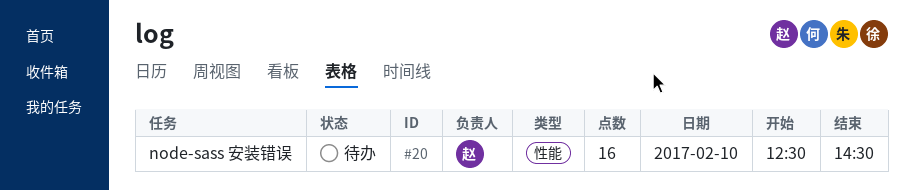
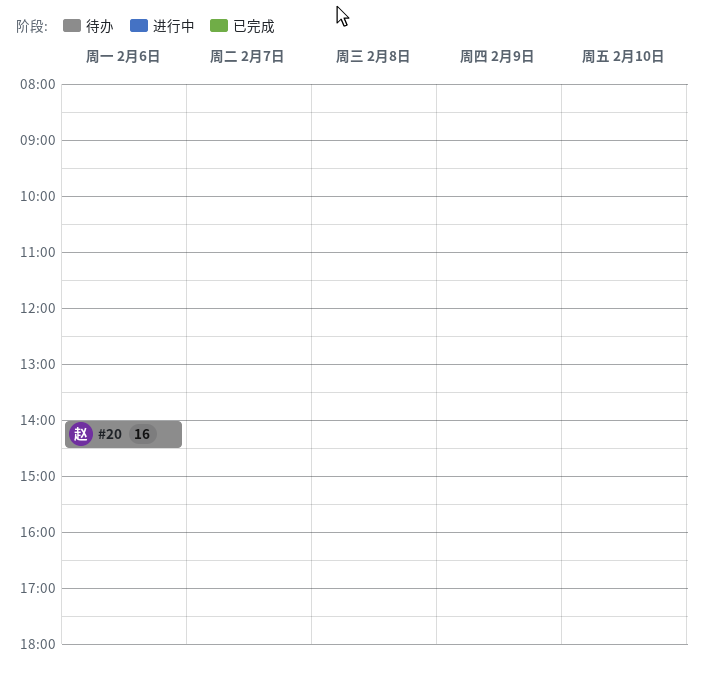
#20, day: Feb 10 -> Feb 6
#20, begins: 12:30 -> 14:00

